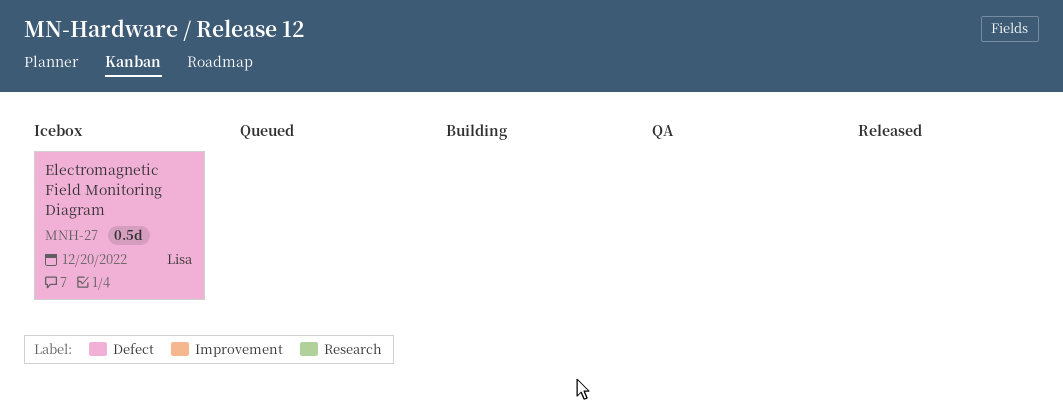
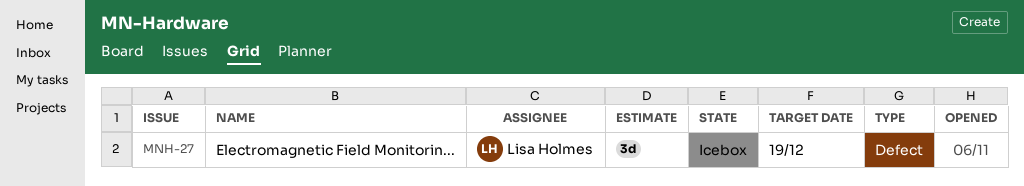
MNH-27, estimate: 0.5d -> 3d
MNH-27, due: Dec 20 -> Dec 19

